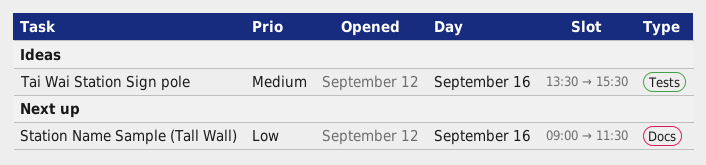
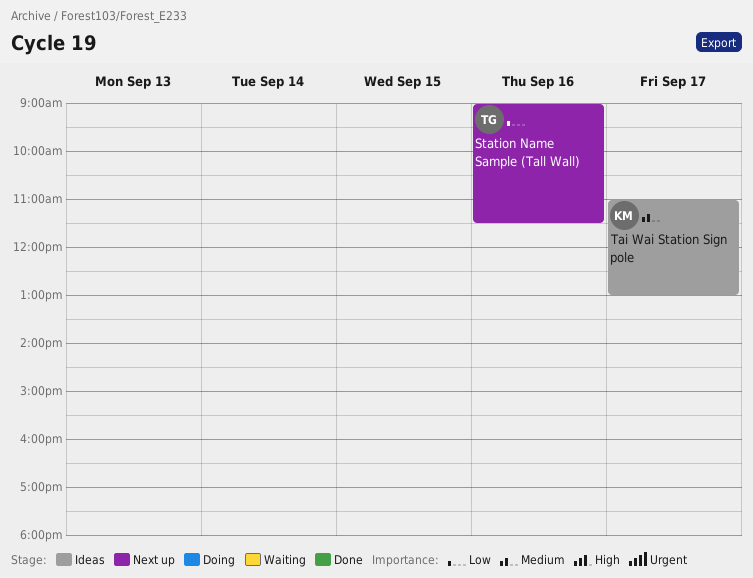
Tai Wai Station Sign pole, day: Sep 16 -> Sep 17
Tai Wai Station Sign pole, begins: 13:30 -> 11:00
Tai Wai Station Sign pole, ends: 15:30 -> 13:00

